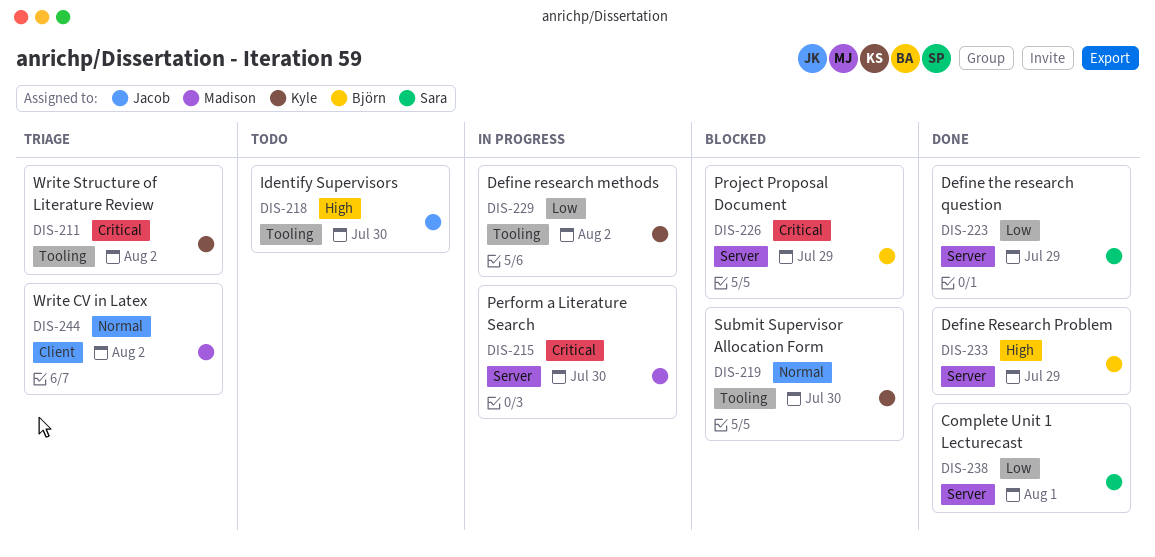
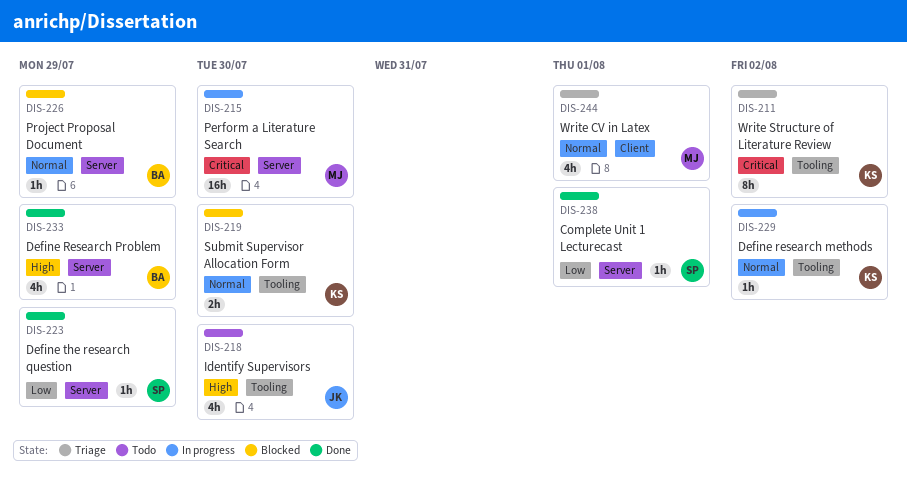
DIS-226, priority: Critical -> Normal
DIS-229, priority: Low -> Normal
DIS-244, due: Aug 2 -> Aug 1

